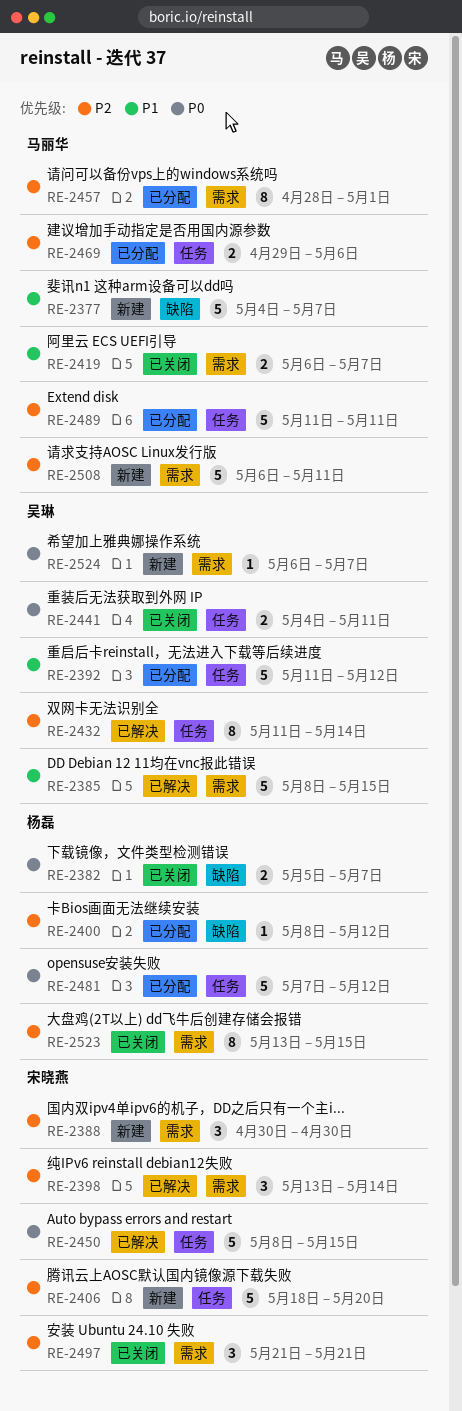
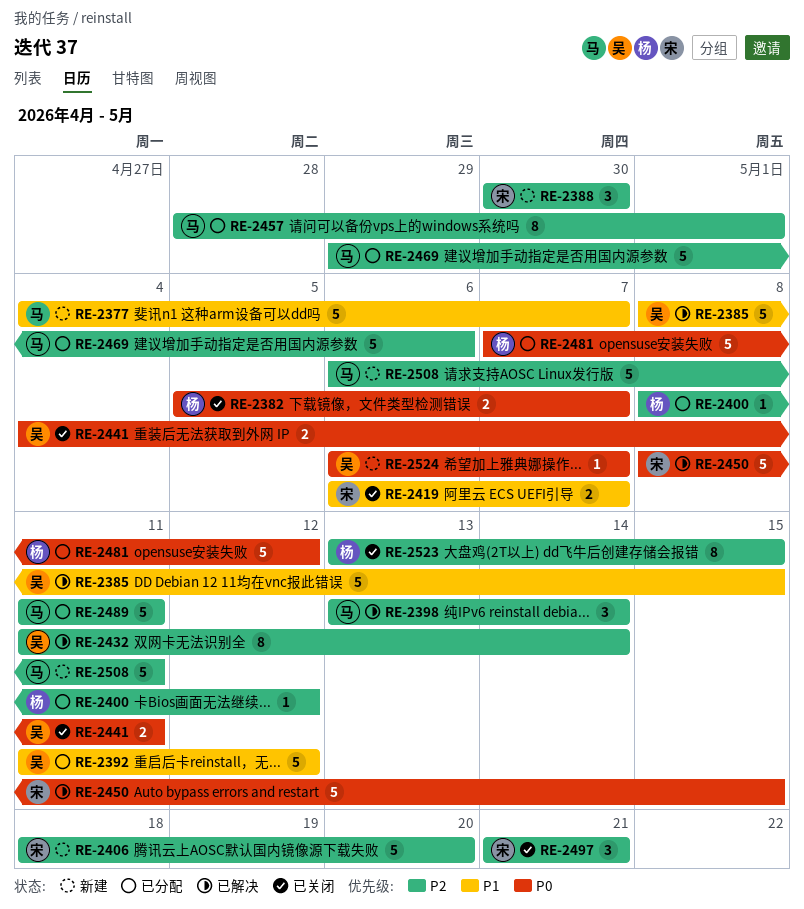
RE-2398, owner: 宋晓燕 -> 马丽华
RE-2419, owner: 马丽华 -> 宋晓燕
RE-2469, estimate: 2 -> 5

